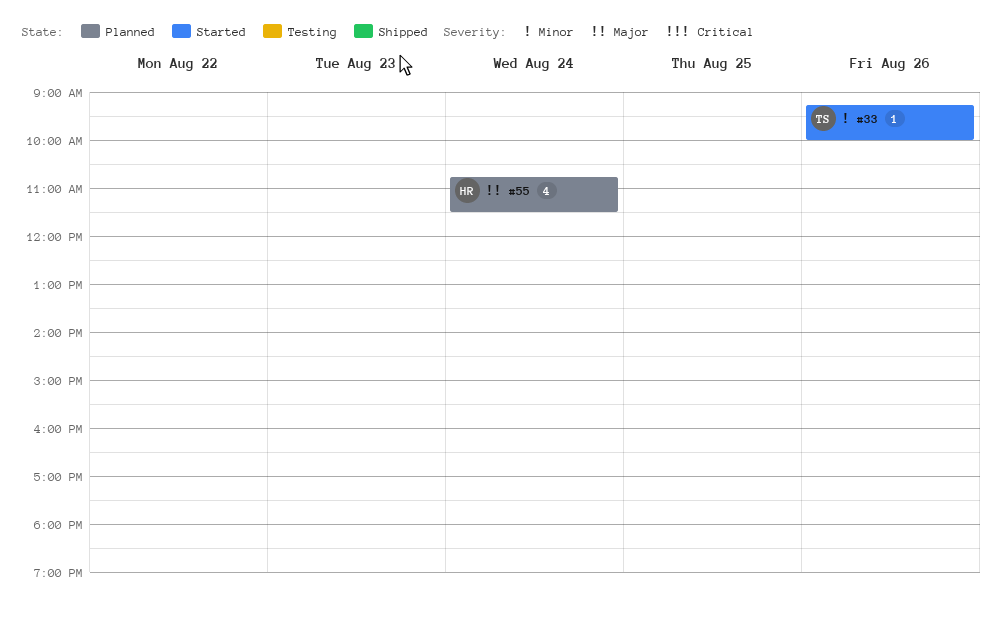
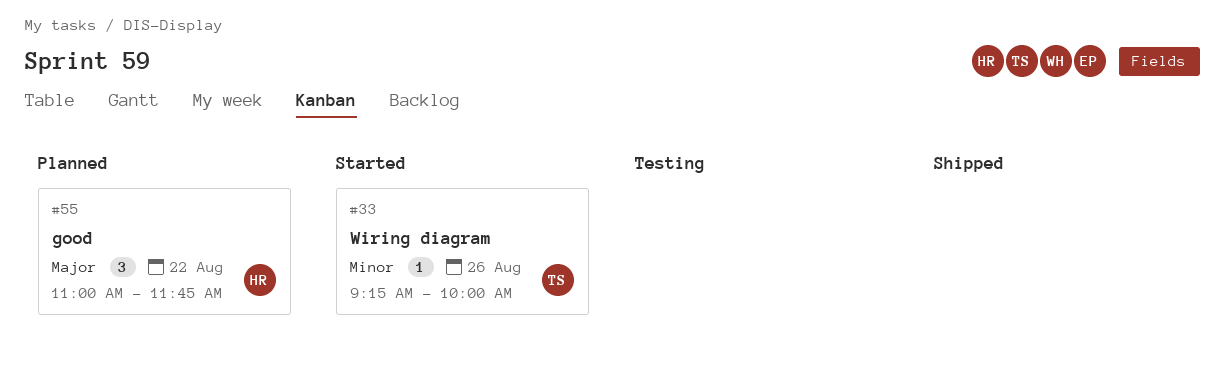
#55, estimate: 4 -> 3
#55, day: Aug 24 -> Aug 22
#55, begins: 10:45 -> 11:00
#55, ends: 11:30 -> 11:45

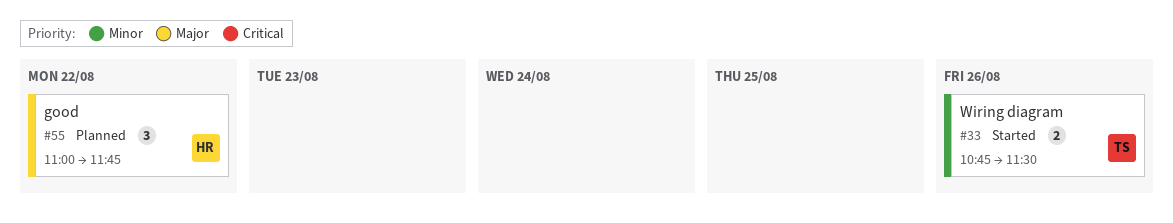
#33, estimate: 1 -> 2
#33, begins: 09:15 -> 10:45
#33, ends: 10:00 -> 11:30

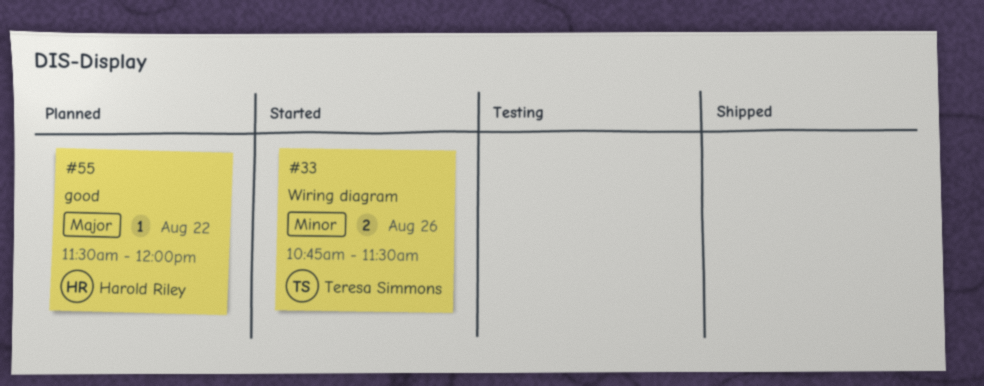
#55, estimate: 3 -> 1
#55, begins: 11:00 -> 11:30
#55, ends: 11:45 -> 12:00

